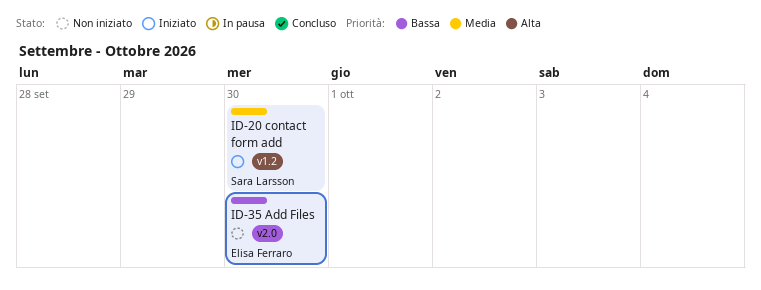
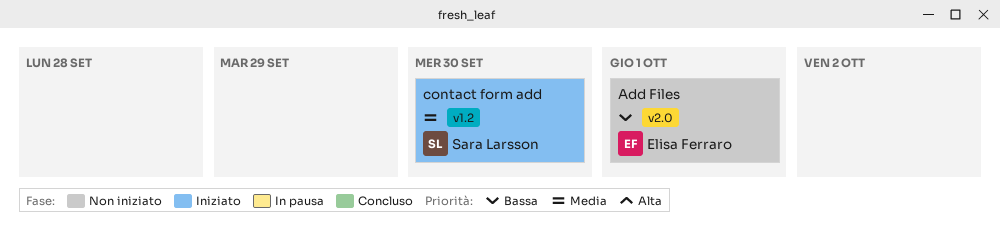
Add Files, due: Sep 30 -> Oct 1

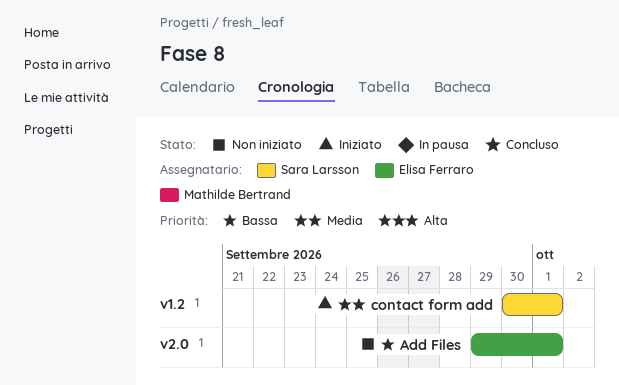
contact form add, due: Sep 30 -> Oct 1

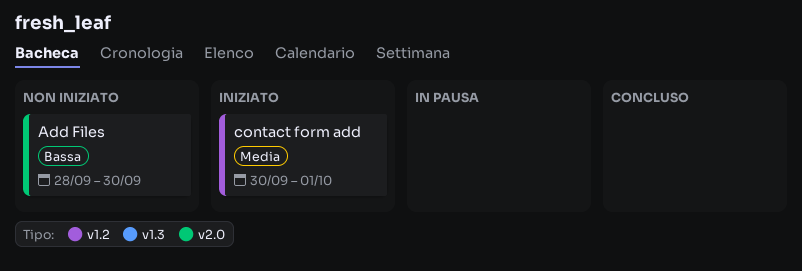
Add Files, start: Sep 29 -> Sep 28
Add Files, due: Oct 1 -> Sep 30

